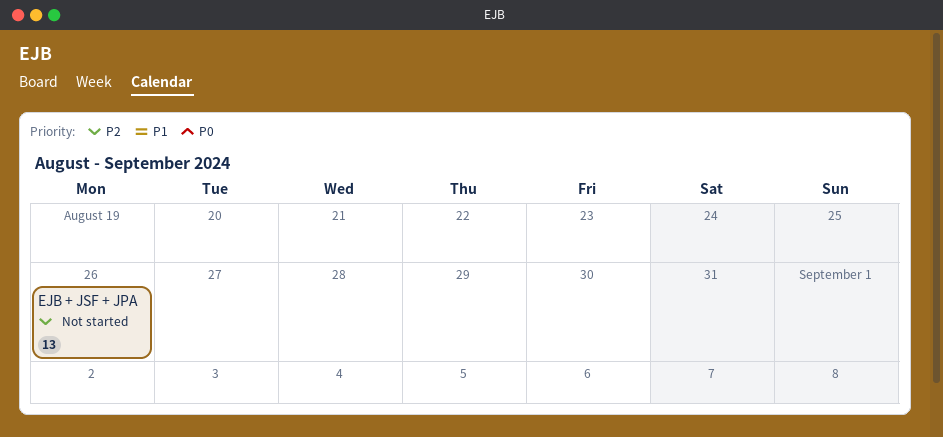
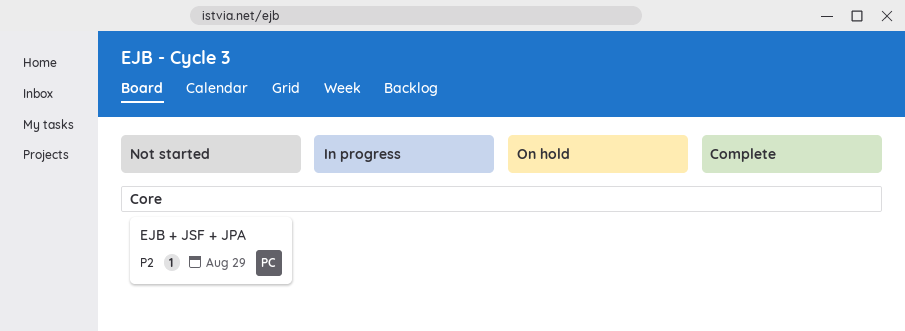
EJB + JSF + JPA, estimate: 13 -> 1
EJB + JSF + JPA, due: Aug 26 -> Aug 29

